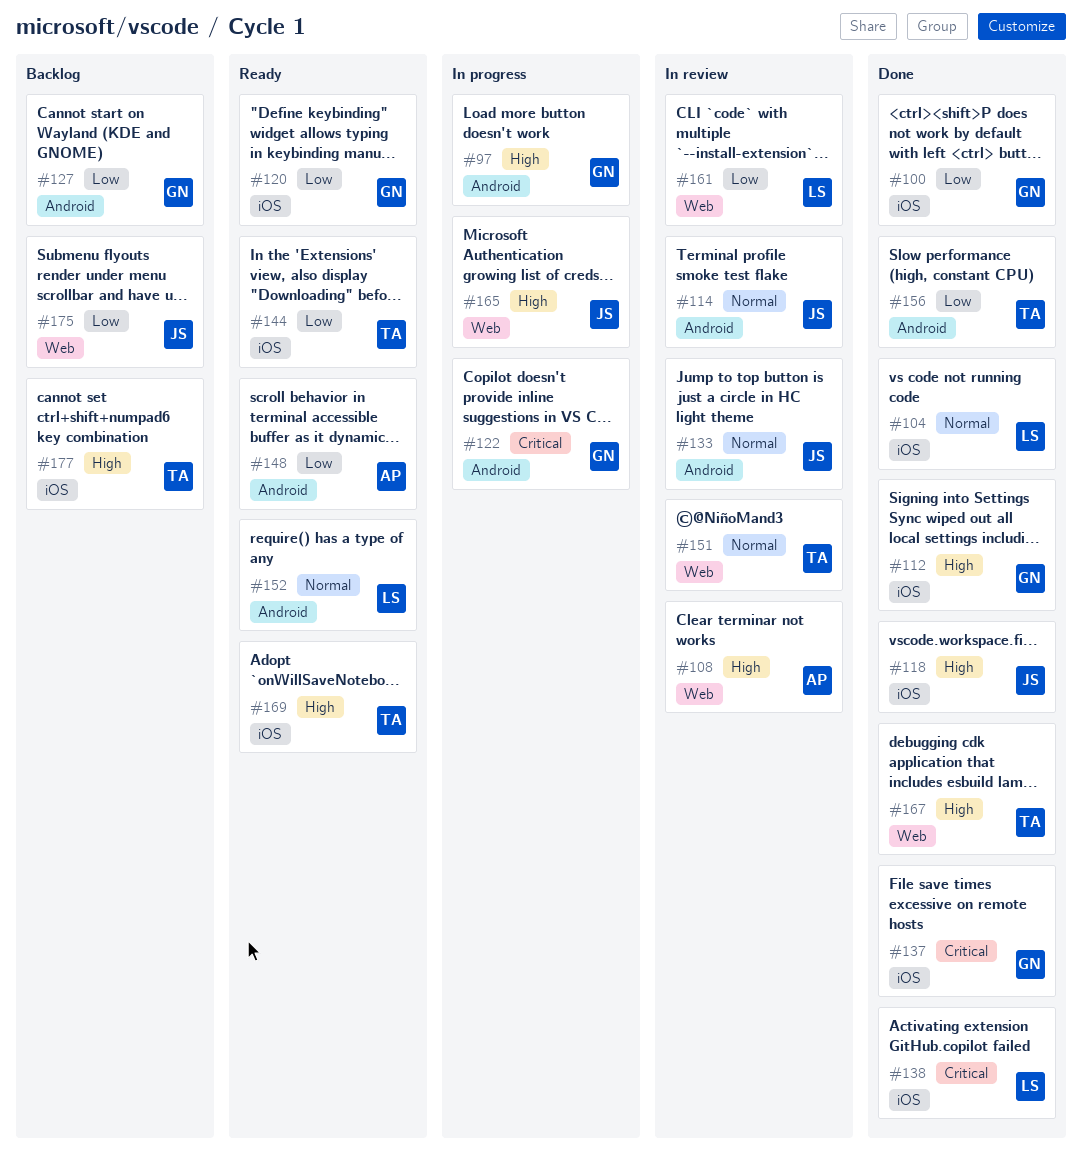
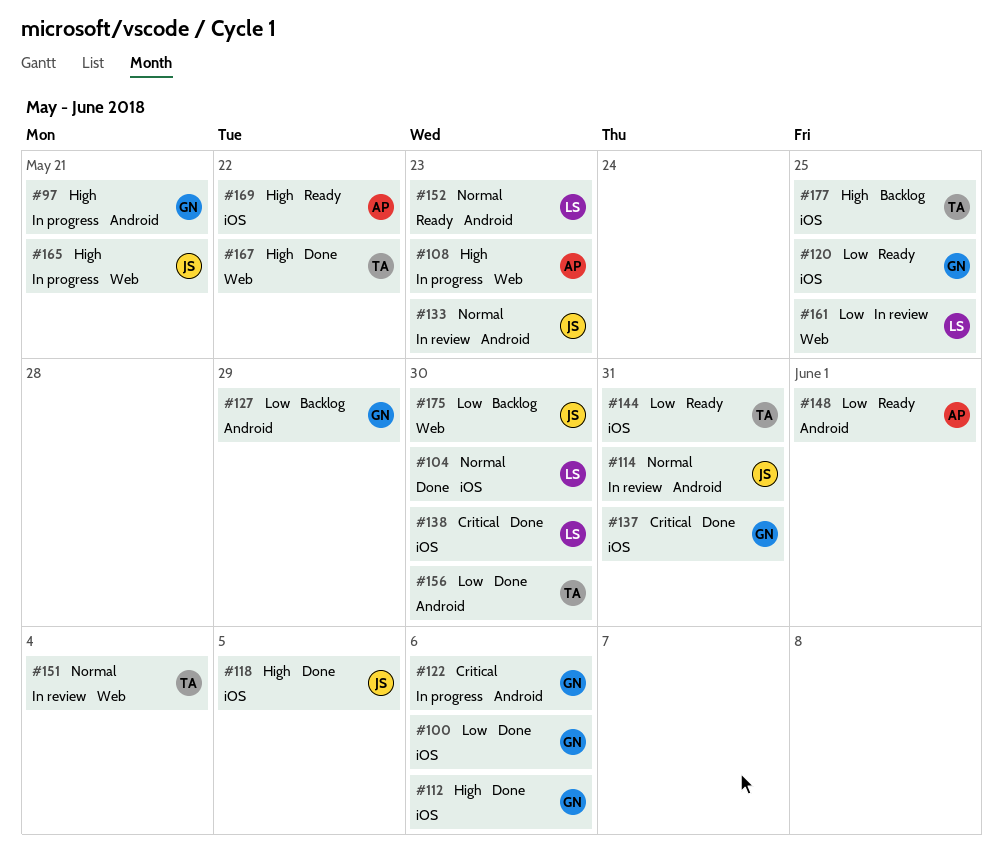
#108, status: In review -> In progress
#169, owner: TA -> AP

